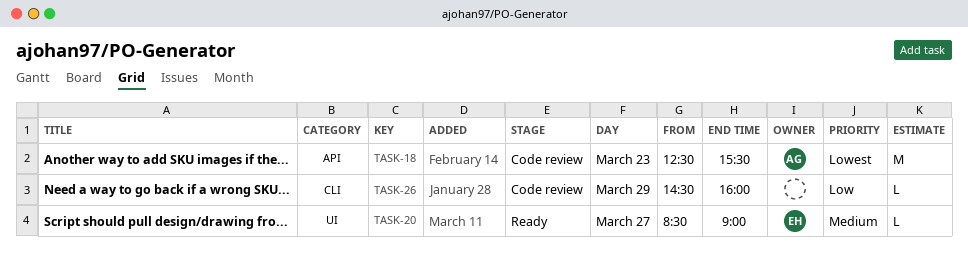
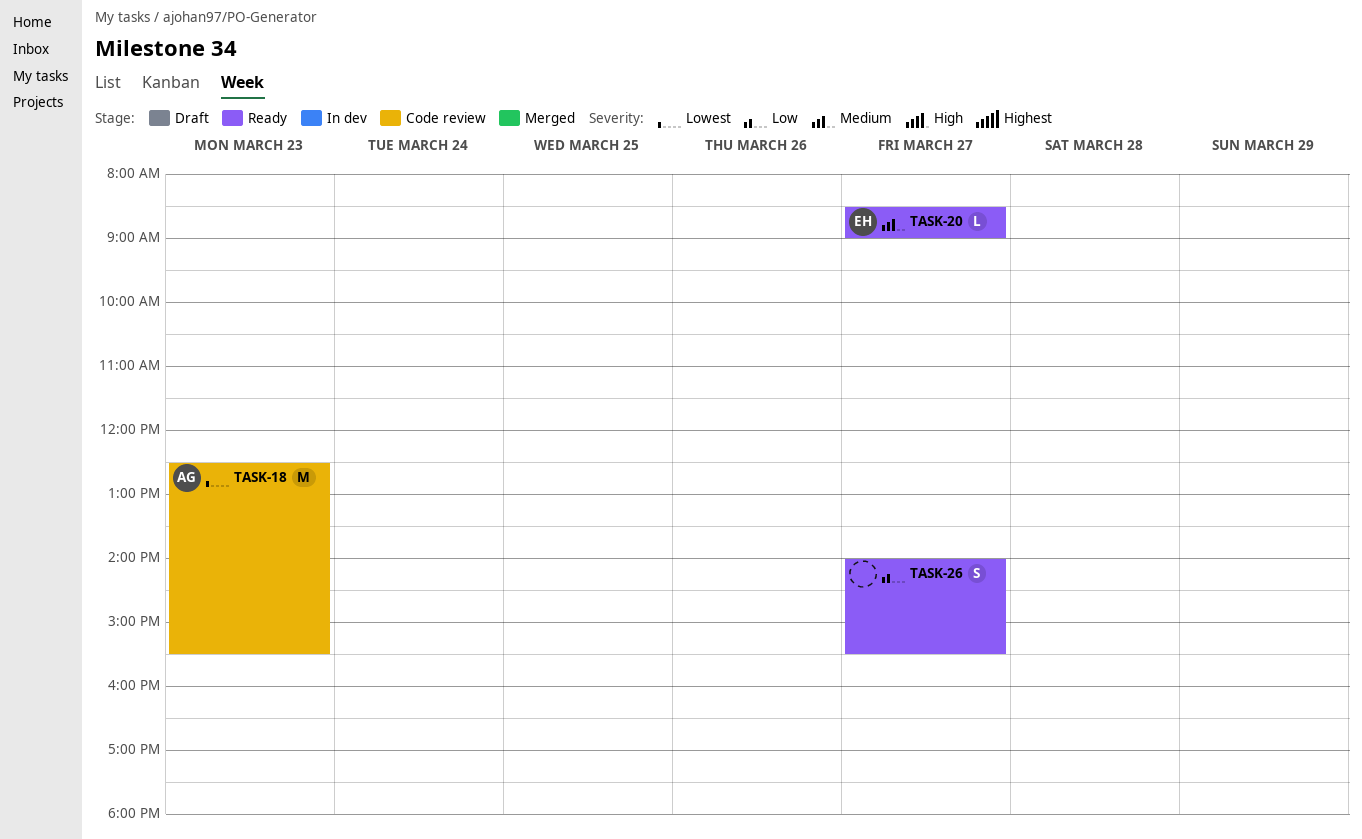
TASK-26, status: Code review -> Ready
TASK-26, estimate: L -> S
TASK-26, day: Mar 29 -> Mar 27
TASK-26, begins: 14:30 -> 14:00
TASK-26, ends: 16:00 -> 15:30

